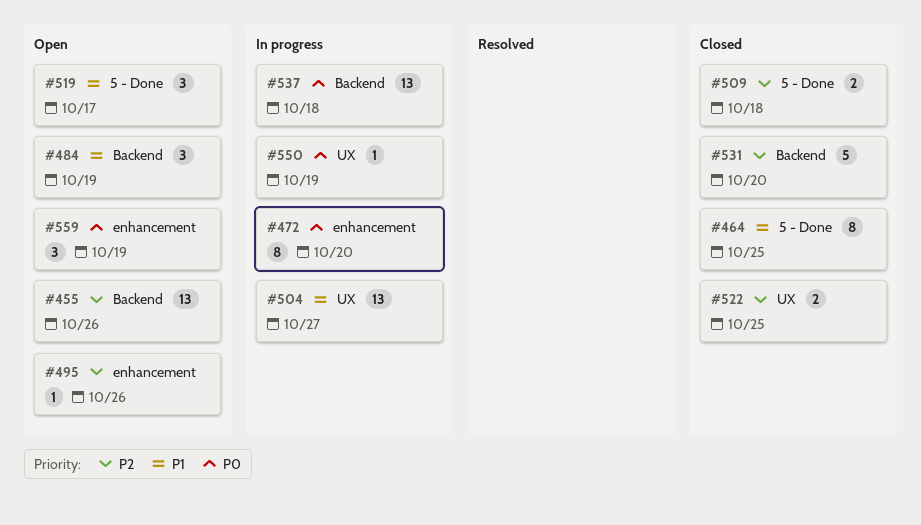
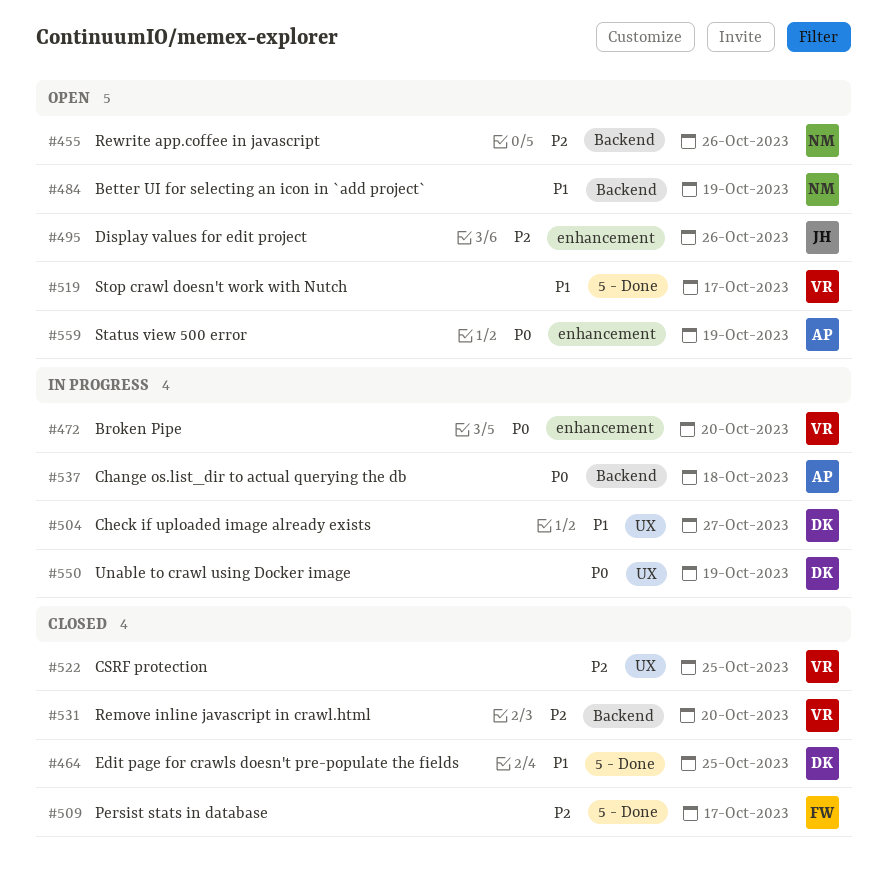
#509, due: Oct 18 -> Oct 17

